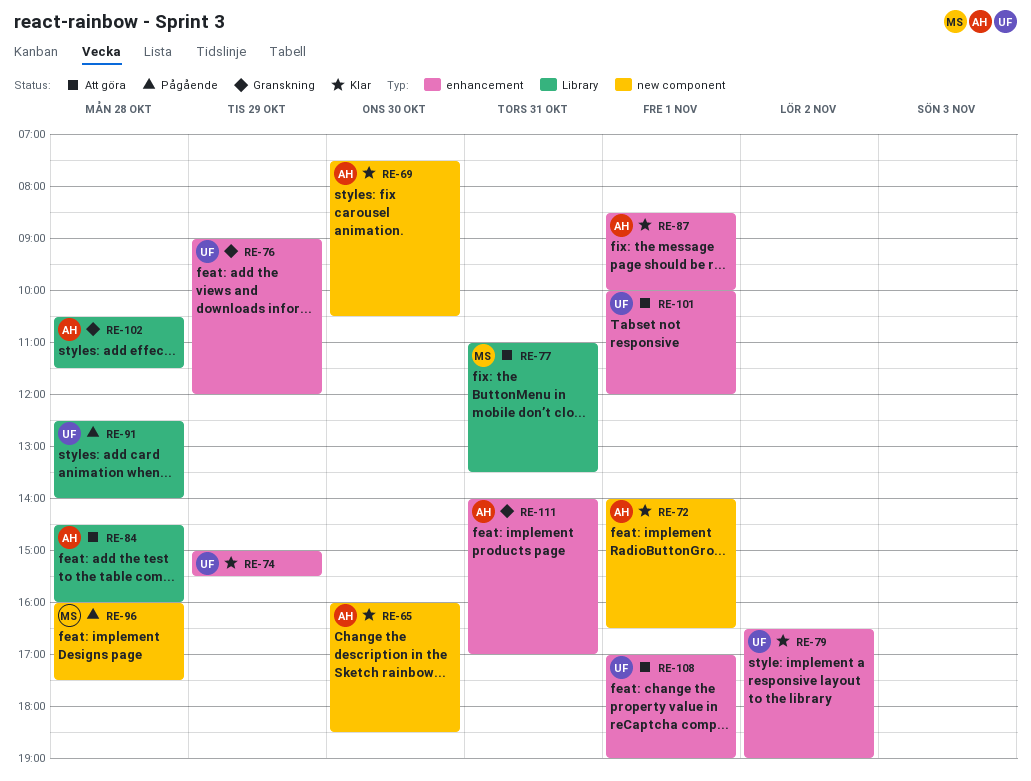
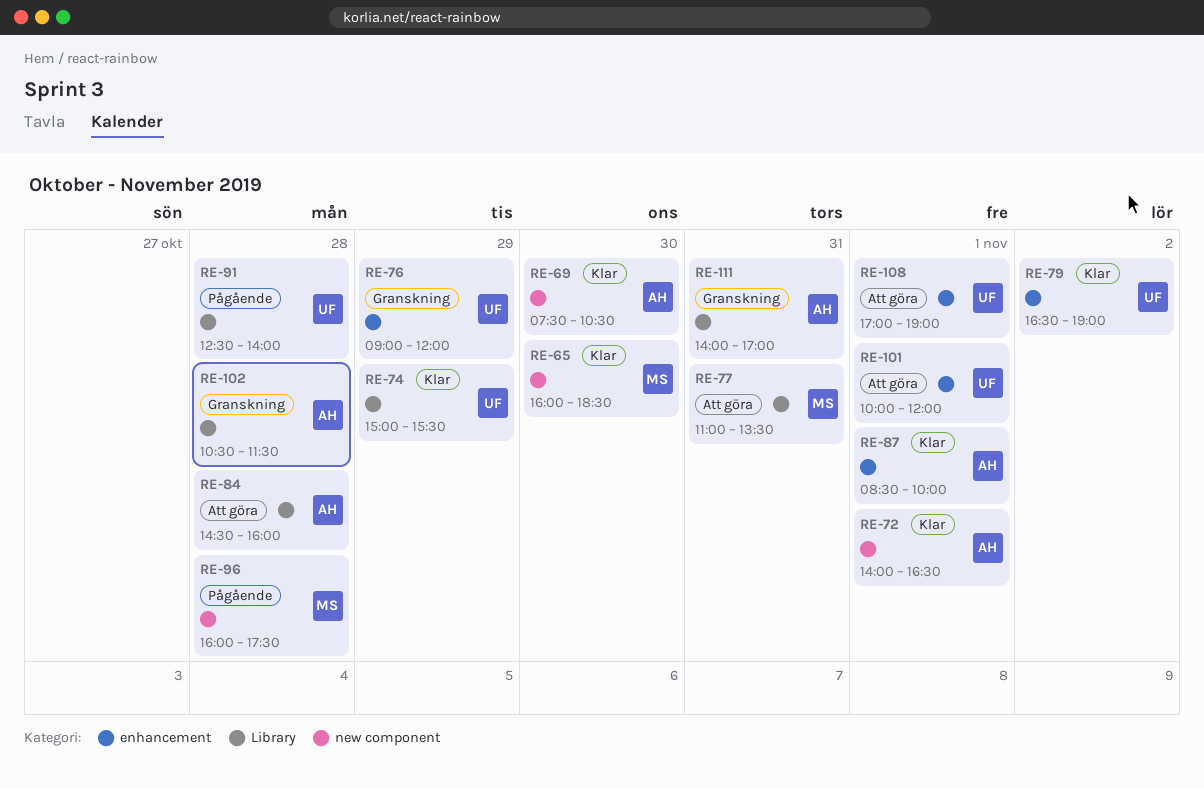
RE-65, owner: AH -> MS
RE-74, label: enhancement -> Library
RE-111, label: enhancement -> Library

